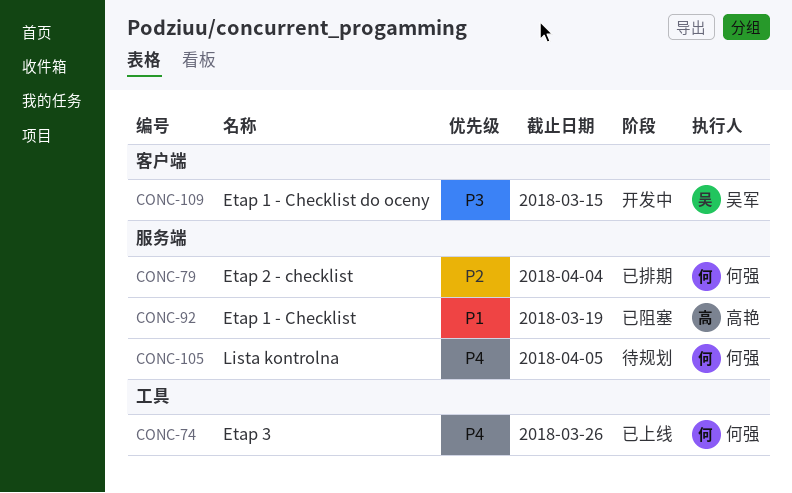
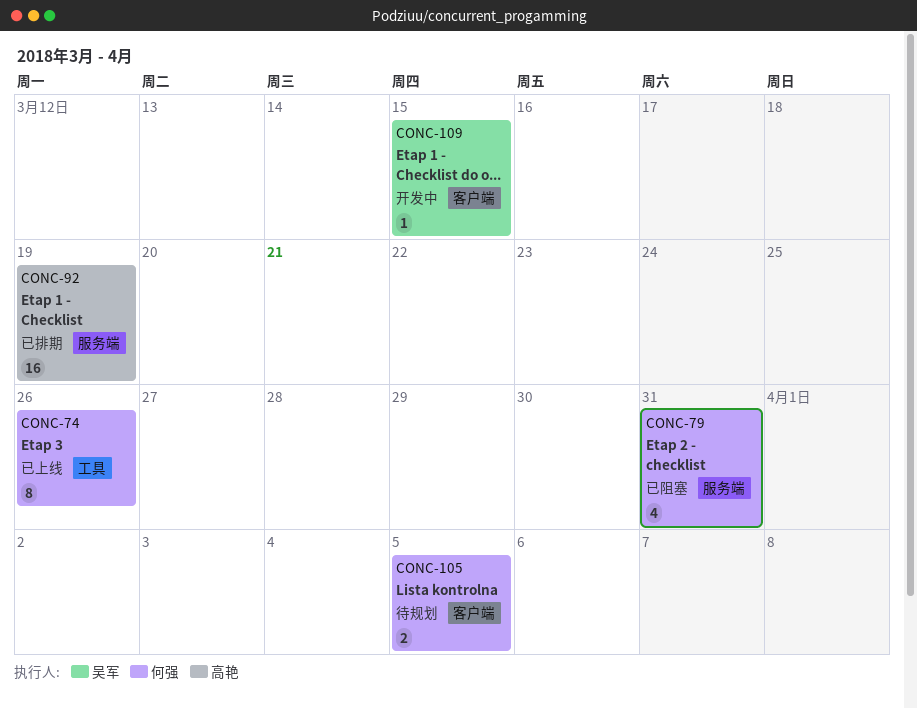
CONC-79, status: 已排期 -> 已阻塞
CONC-79, due: Apr 4 -> Mar 31
CONC-92, status: 已阻塞 -> 已排期
CONC-105, label: 服务端 -> 客户端

